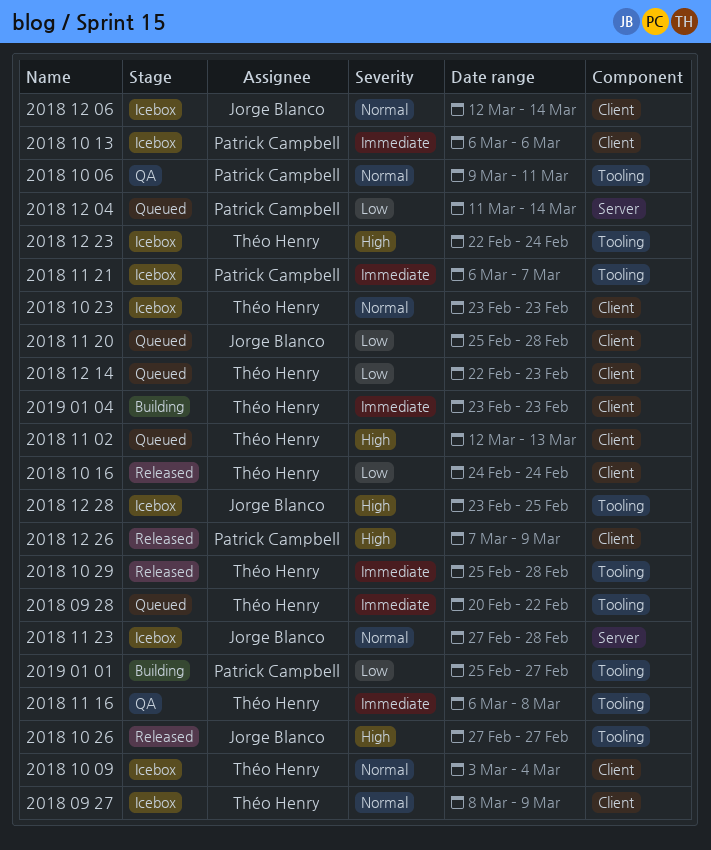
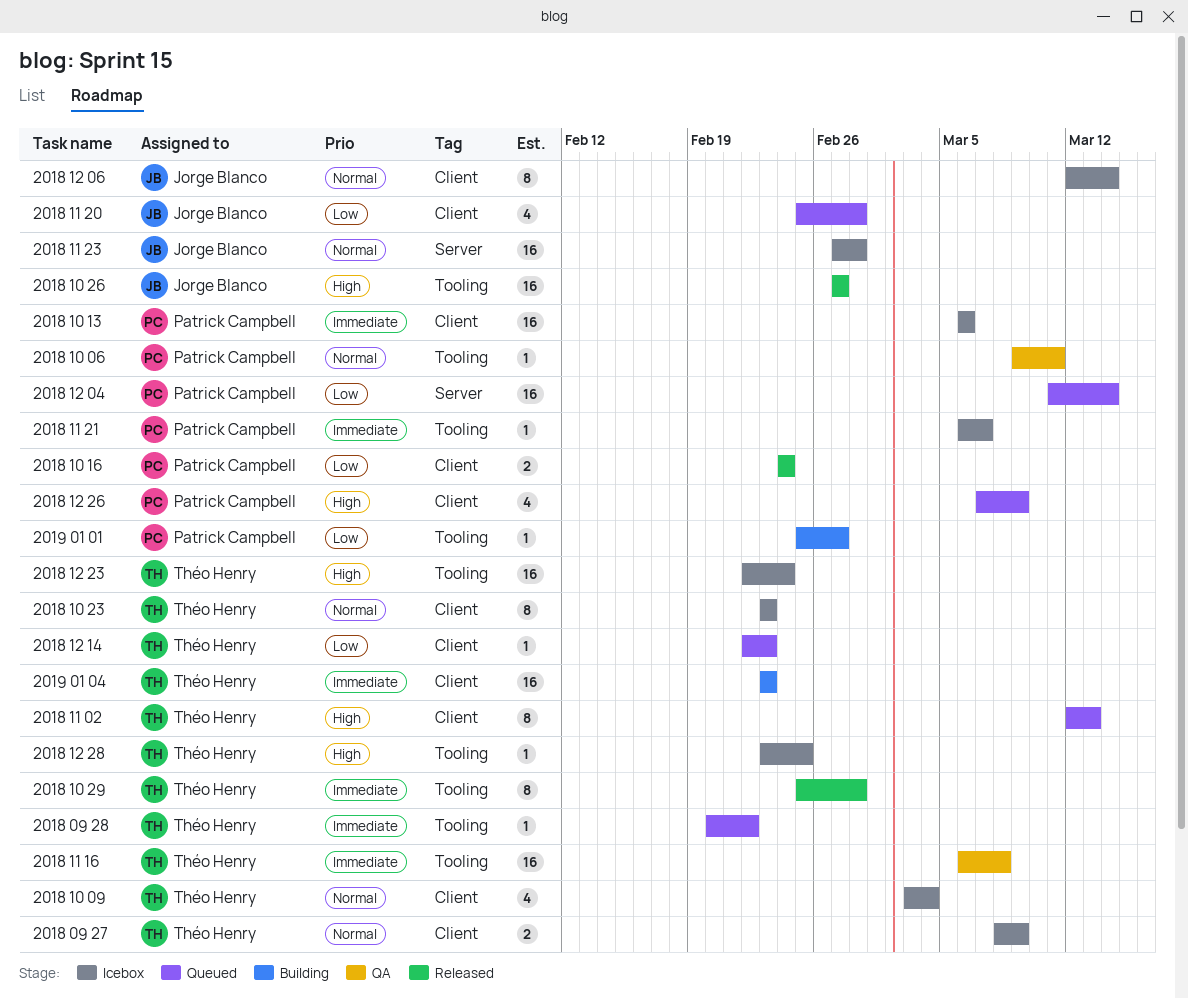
2018 10 16, owner: Théo Henry -> Patrick Campbell
2018 12 26, status: Released -> Queued
2018 12 28, owner: Jorge Blanco -> Théo Henry

